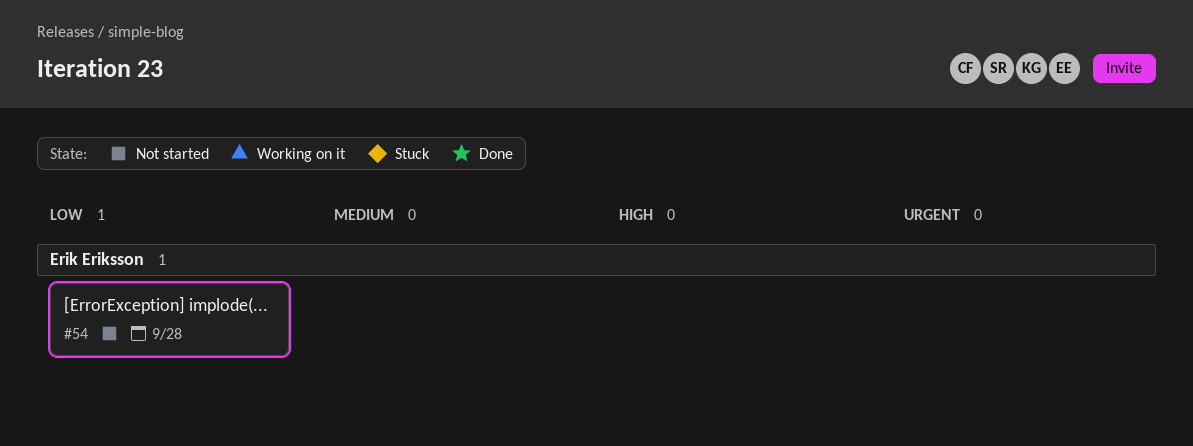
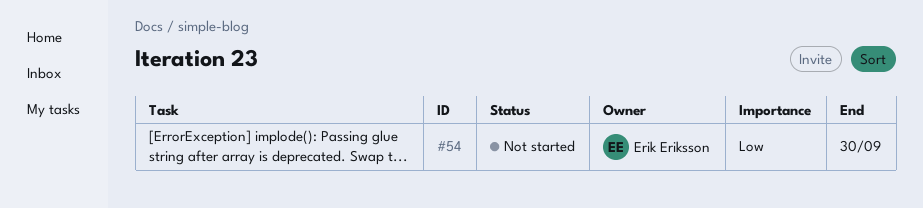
#54, due: Sep 28 -> Sep 30

